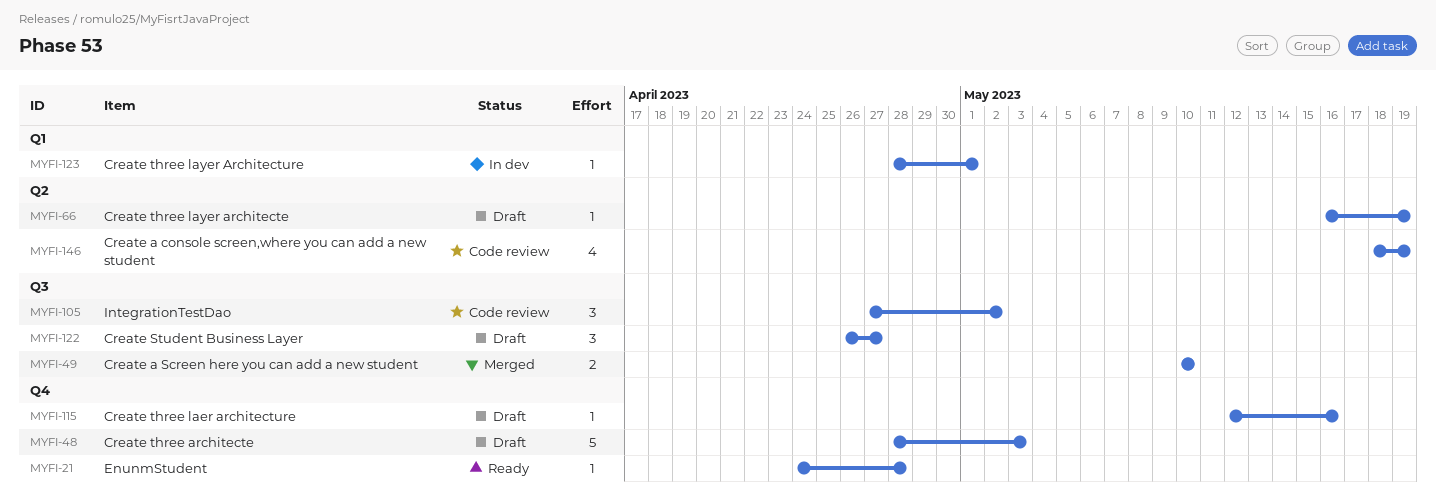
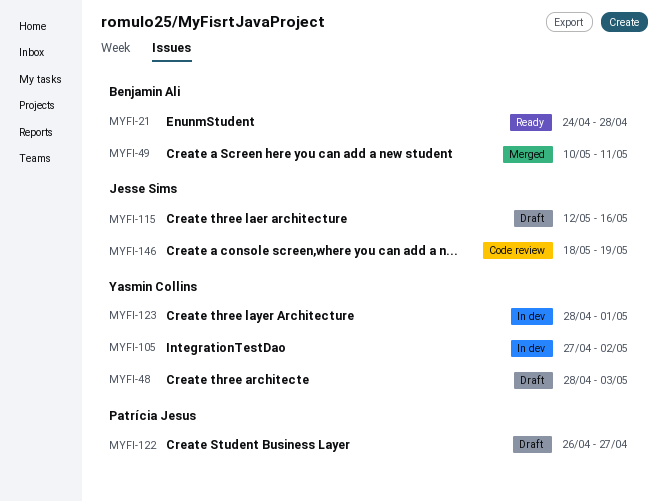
MYFI-49, due: May 10 -> May 11
MYFI-66: present -> none
MYFI-105, status: Code review -> In dev

